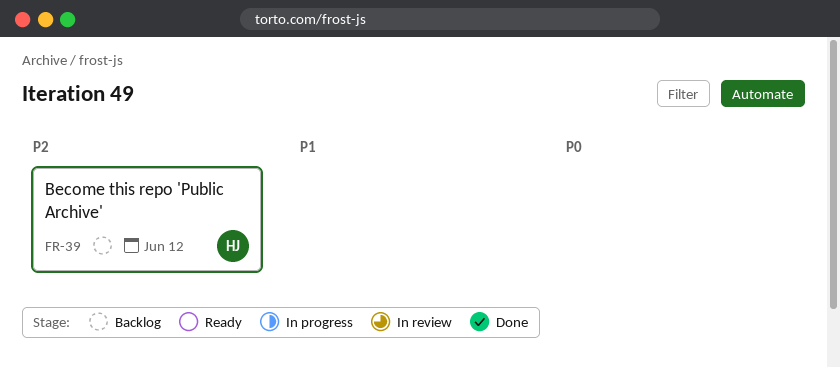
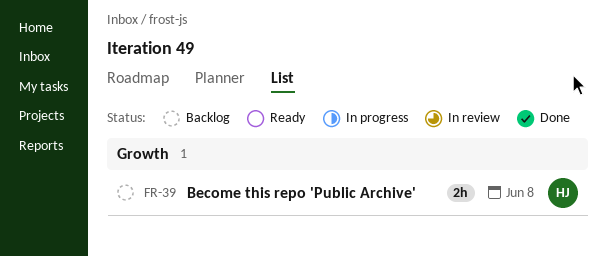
FR-39, due: Jun 12 -> Jun 8

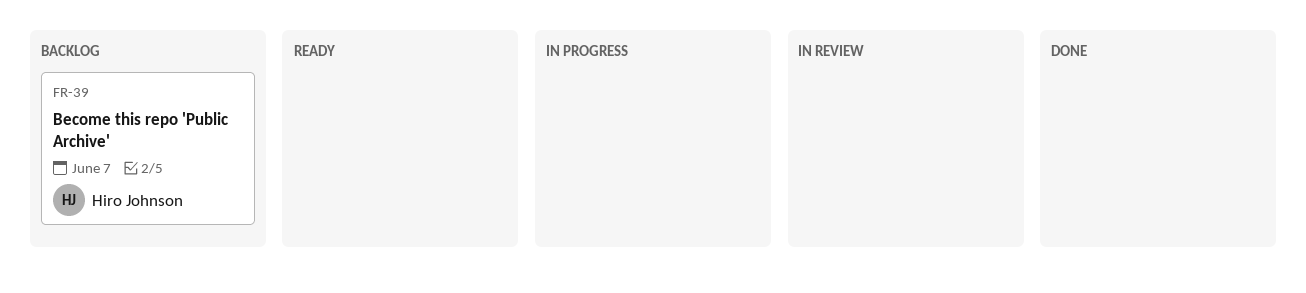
FR-39, due: Jun 8 -> Jun 7

